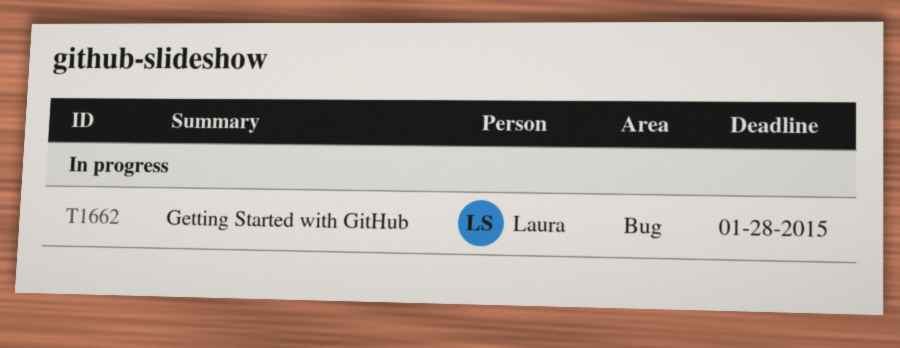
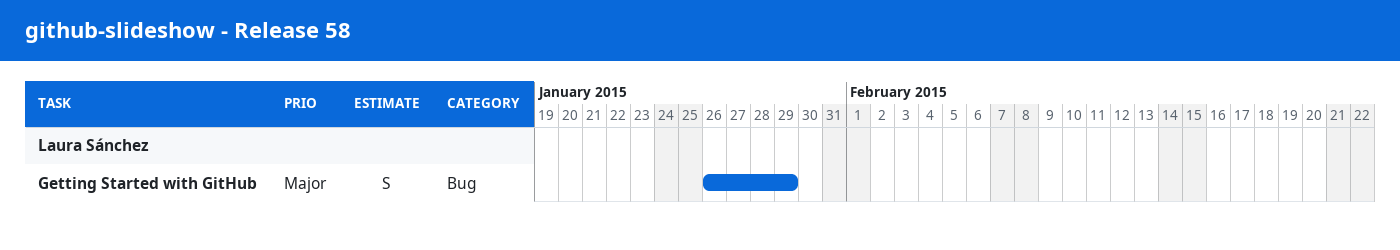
Getting Started with GitHub, due: Jan 28 -> Jan 29

